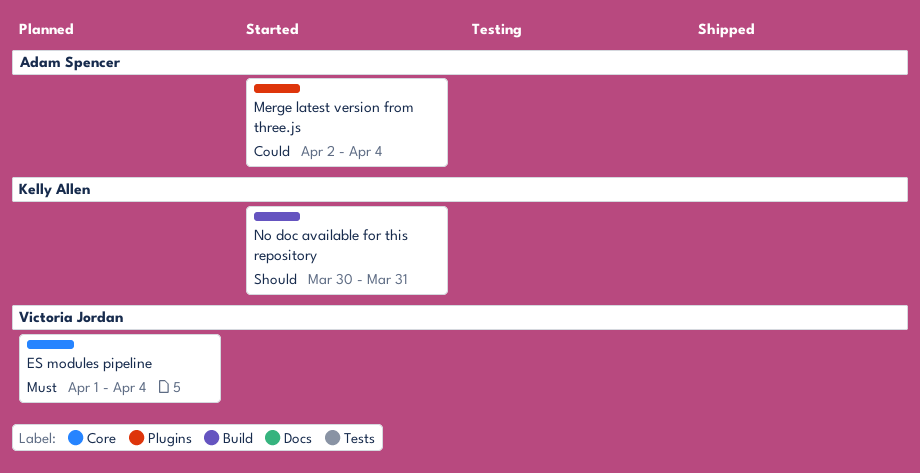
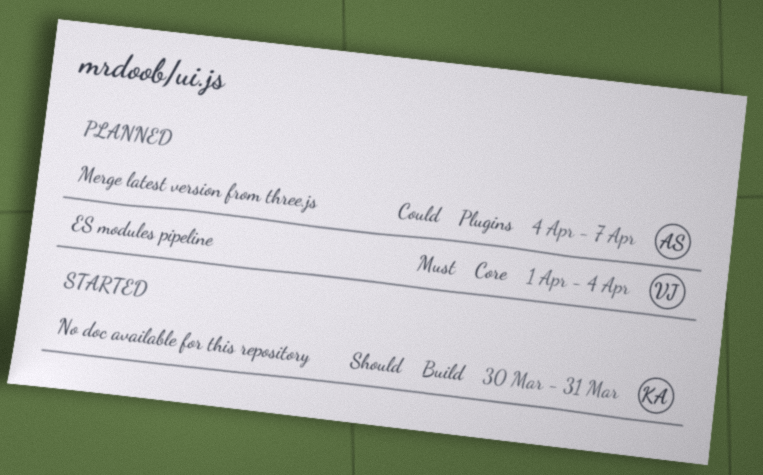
Merge latest version from three.js, status: Started -> Planned
Merge latest version from three.js, start: Apr 2 -> Apr 4
Merge latest version from three.js, due: Apr 4 -> Apr 7

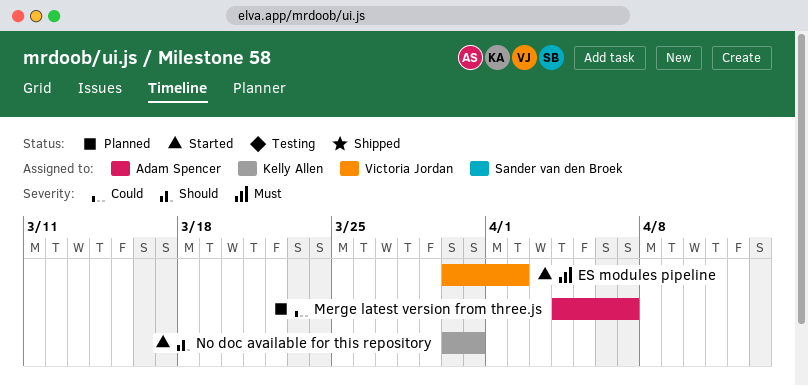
ES modules pipeline, status: Planned -> Started
ES modules pipeline, start: Apr 1 -> Mar 30
ES modules pipeline, due: Apr 4 -> Apr 2

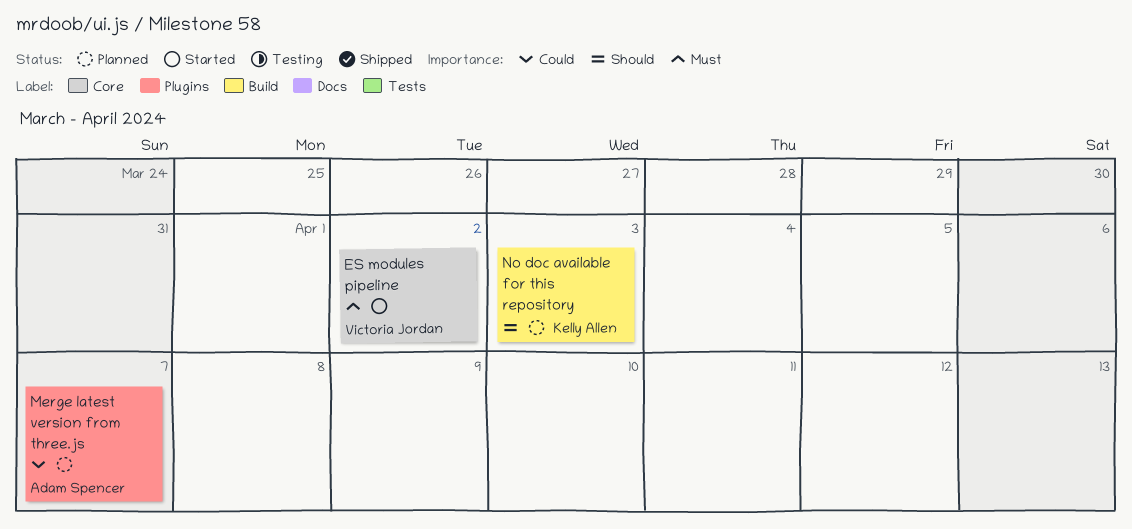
No doc available for this repository, status: Started -> Planned
No doc available for this repository, due: Mar 31 -> Apr 3

